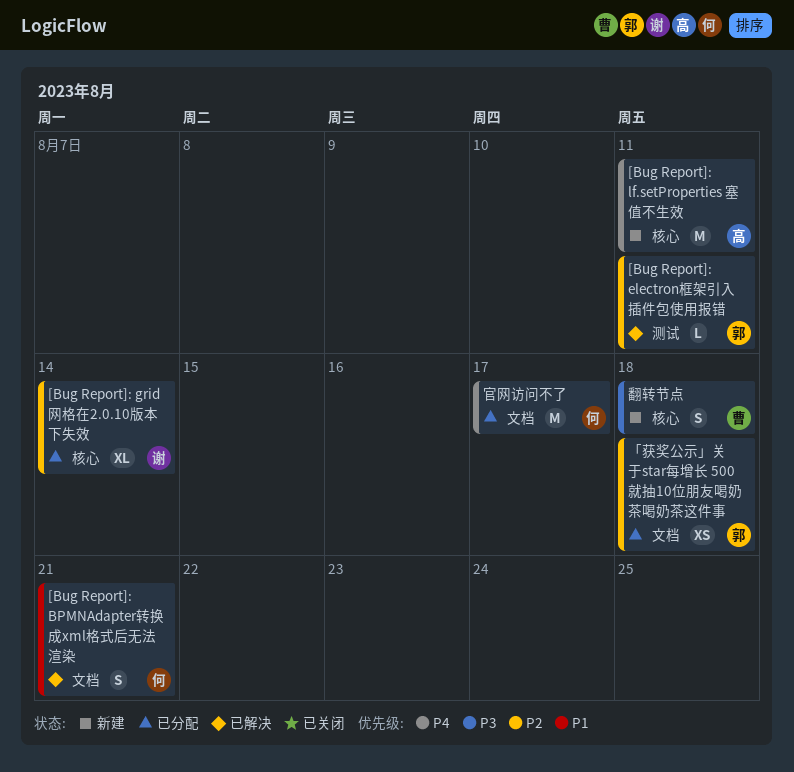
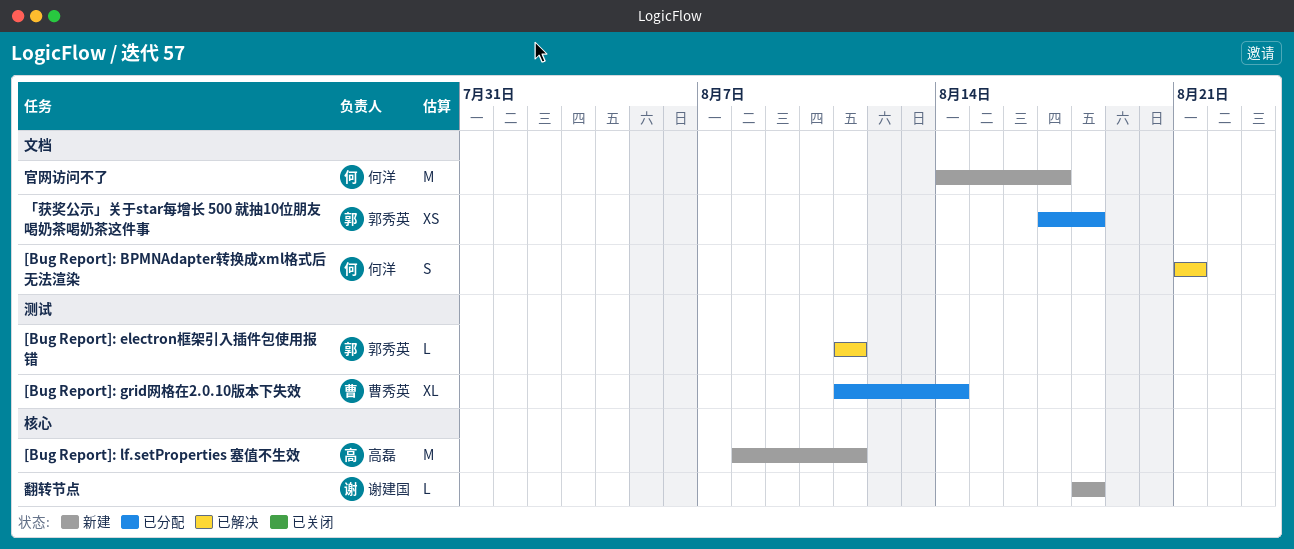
[Bug Report]: grid网格在2.0.10版本下失效, owner: 谢建国 -> 曹秀英
[Bug Report]: grid网格在2.0.10版本下失效, label: 核心 -> 测试
官网访问不了, status: 已分配 -> 新建
翻转节点, owner: 曹秀英 -> 谢建国
翻转节点, estimate: S -> L

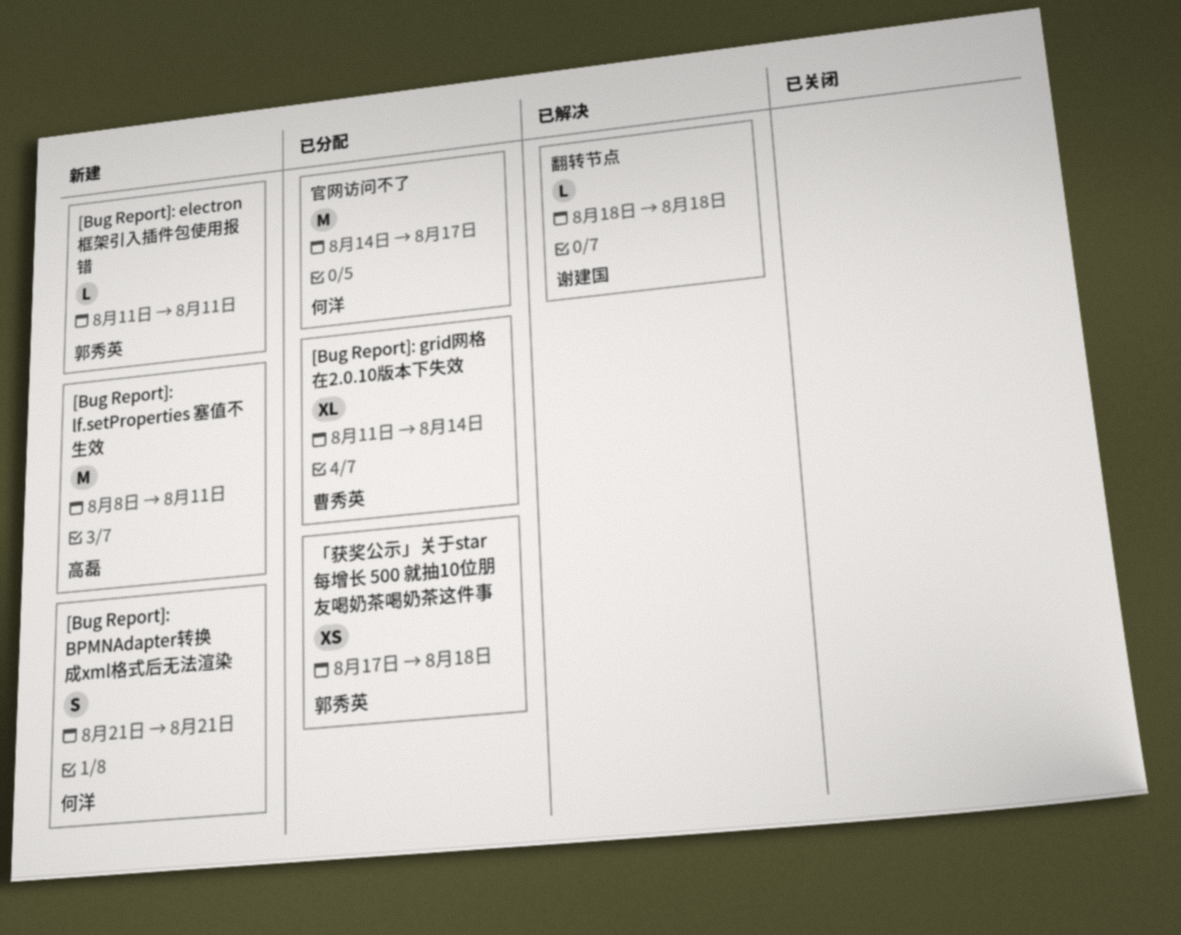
[Bug Report]: BPMNAdapter转换成xml格式后无法渲染, status: 已解决 -> 新建
[Bug Report]: electron框架引入插件包使用报错, status: 已解决 -> 新建
官网访问不了, status: 新建 -> 已分配
翻转节点, status: 新建 -> 已解决

